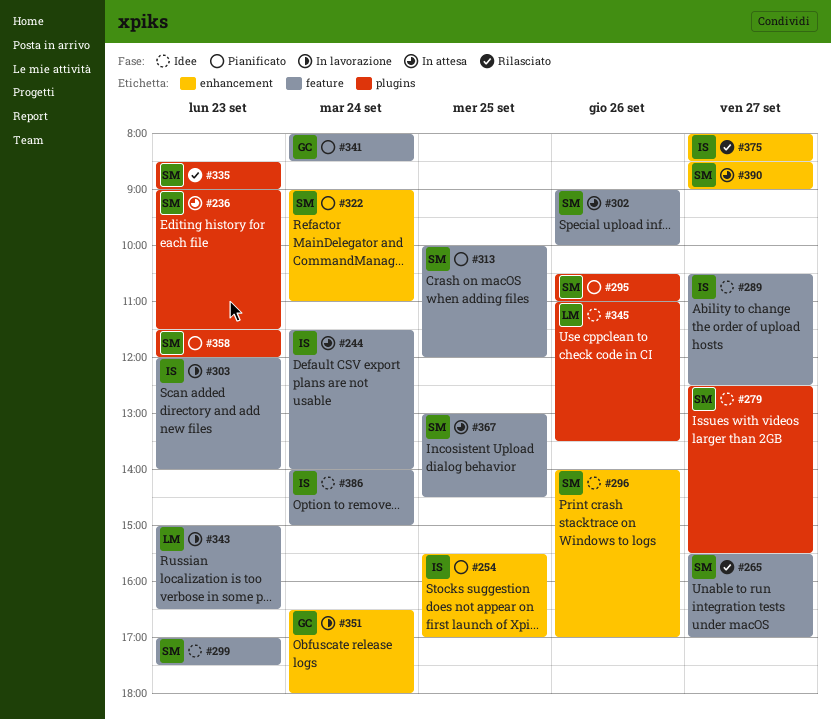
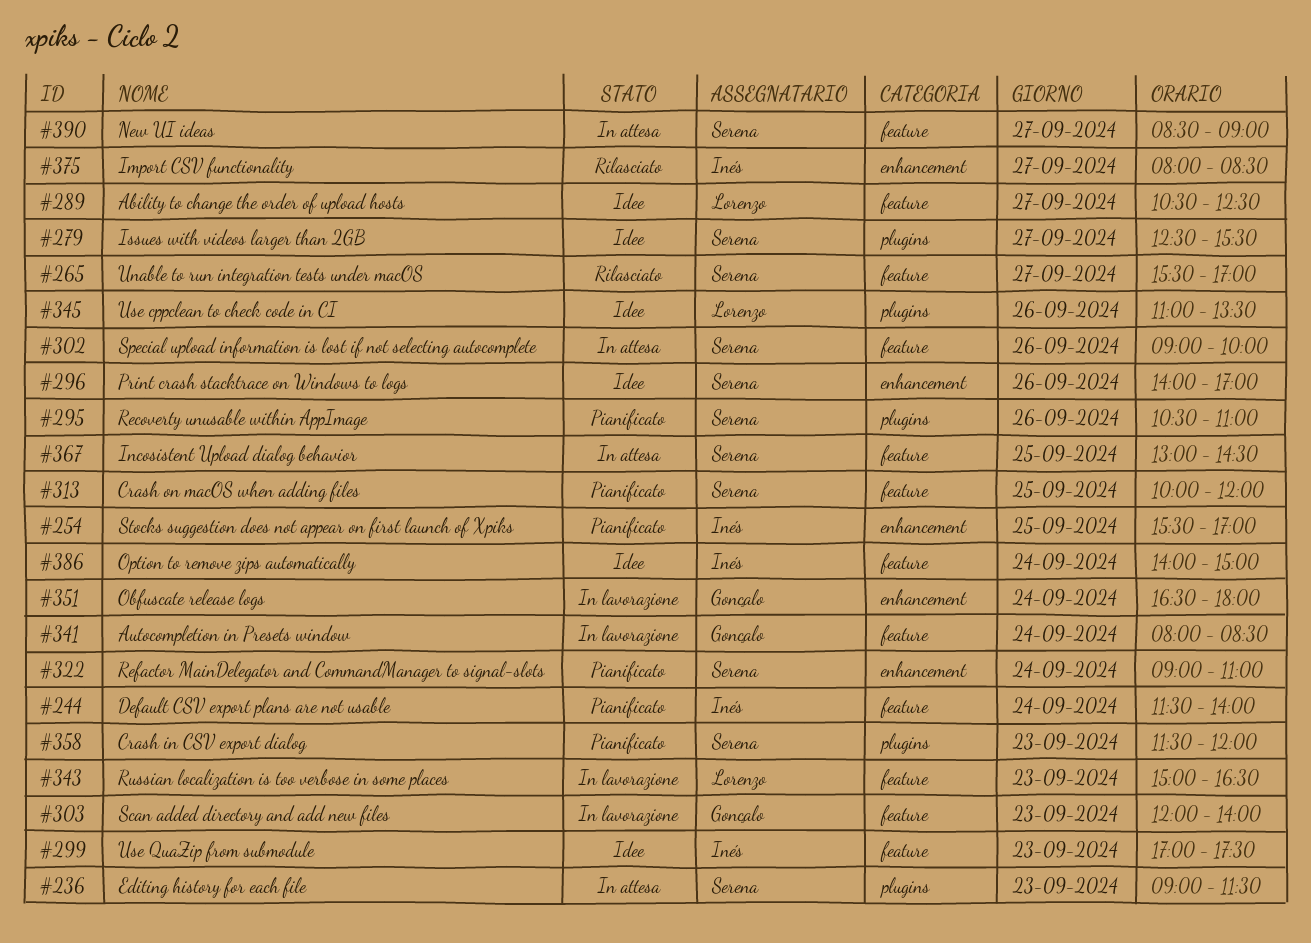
#244, status: In attesa -> Pianificato
#289, owner: Inés -> Lorenzo
#299, owner: Serena -> Inés
#303, owner: Inés -> Gonçalo
#335: present -> none
#341, status: Pianificato -> In lavorazione
#390, label: enhancement -> feature

